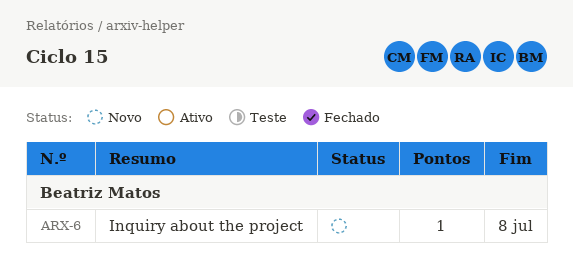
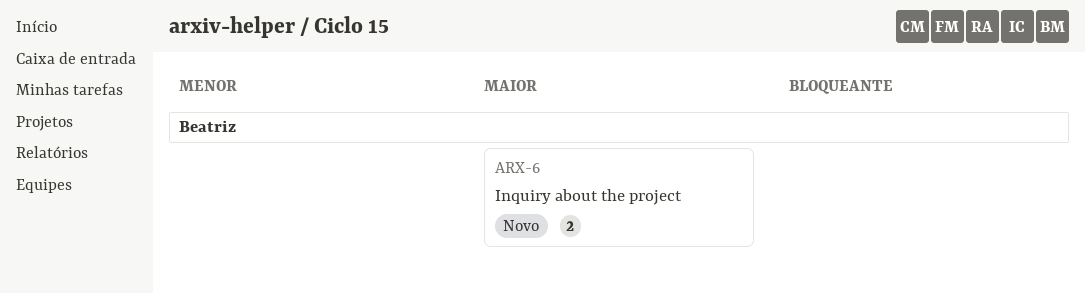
ARX-6, estimate: 1 -> 2

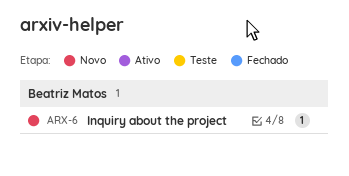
ARX-6, estimate: 2 -> 1

